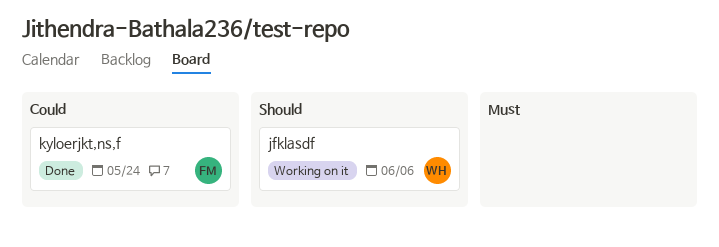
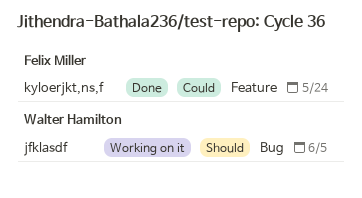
jfklasdf, due: Jun 6 -> Jun 5

